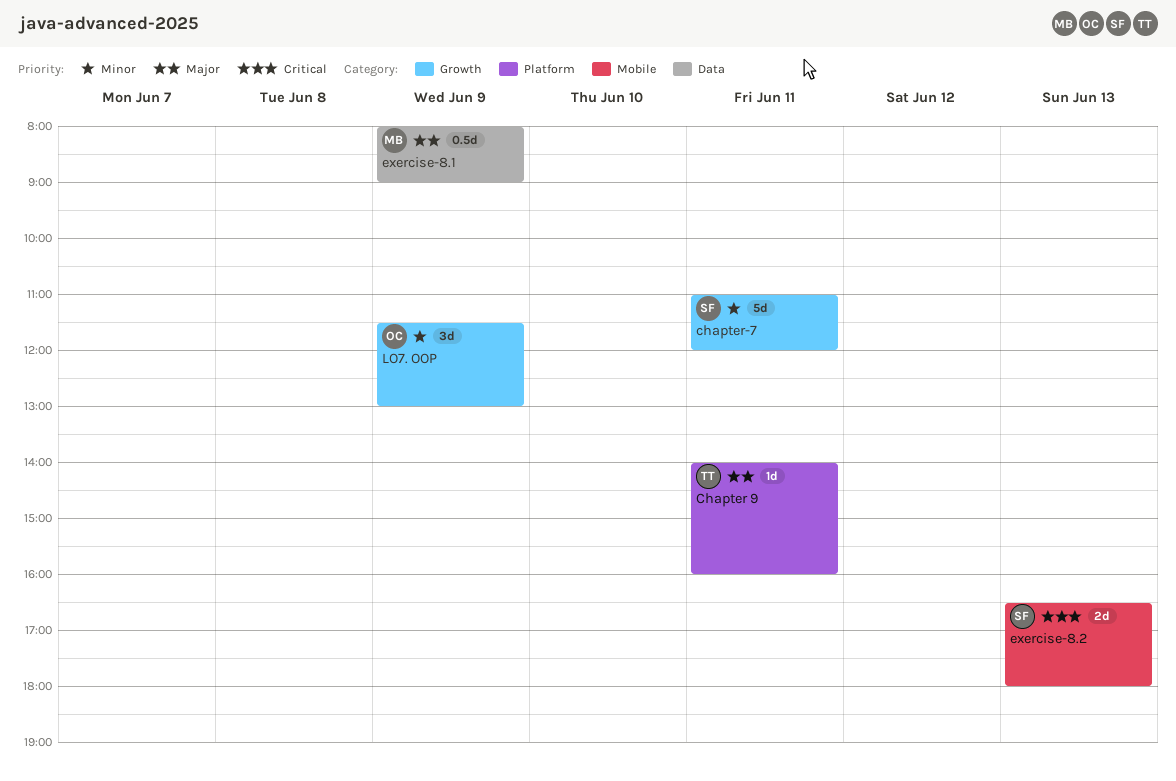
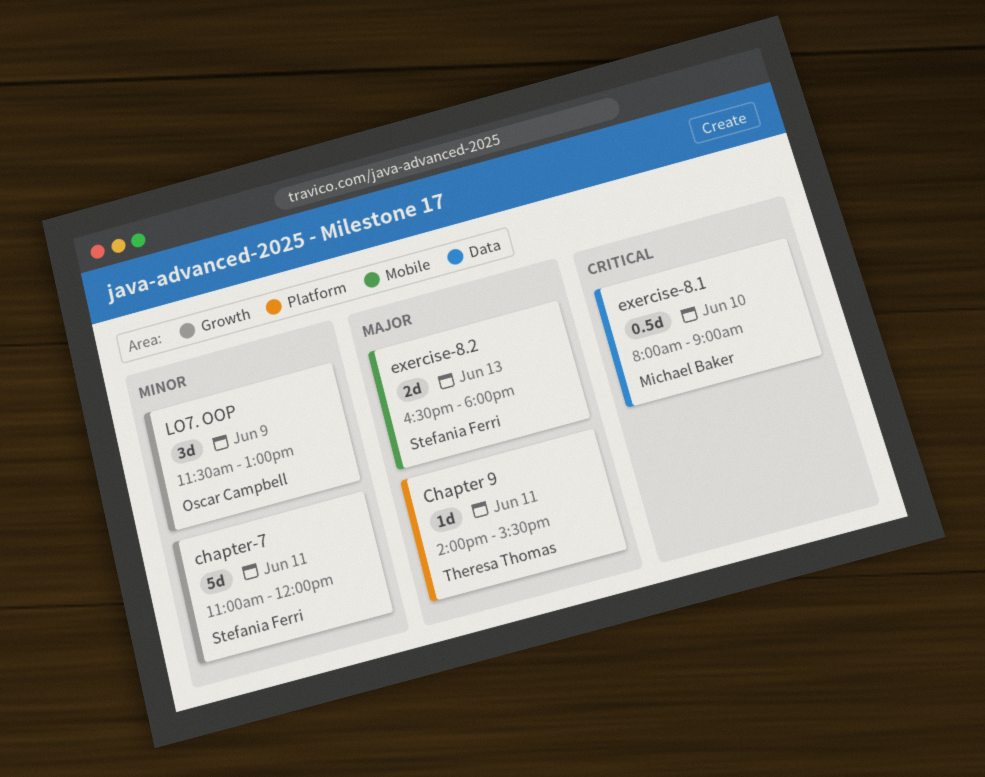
Chapter 9, ends: 16:00 -> 15:30
exercise-8.1, priority: Major -> Critical
exercise-8.1, day: Jun 9 -> Jun 10
exercise-8.2, priority: Critical -> Major

